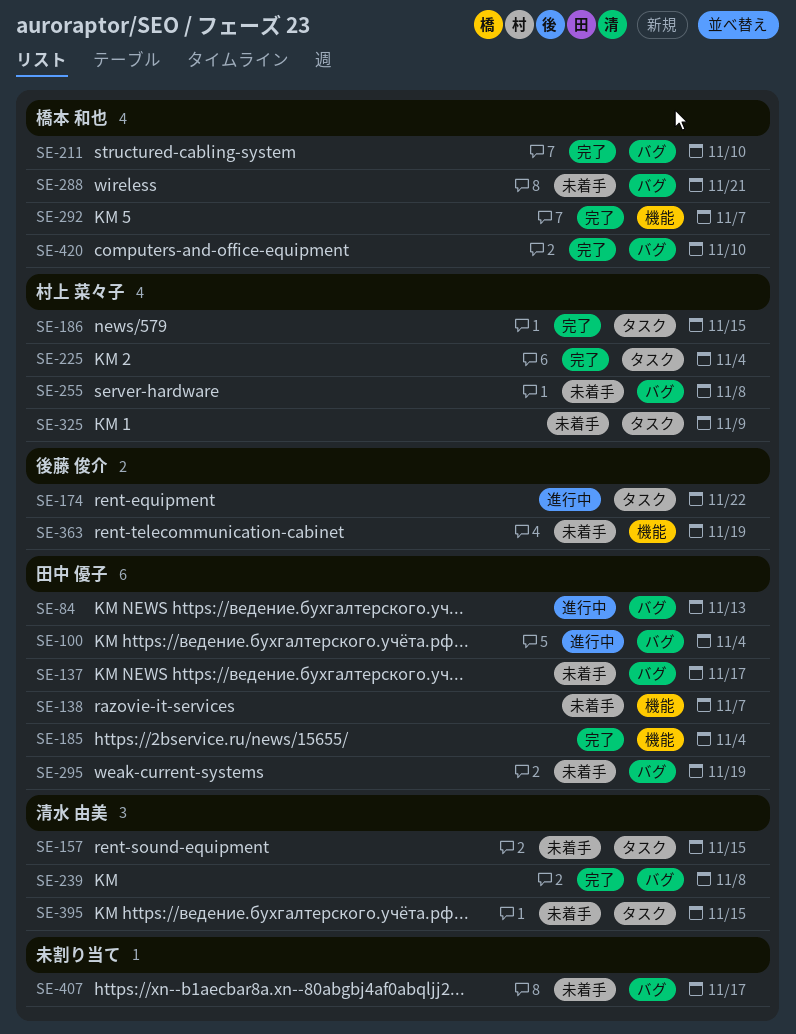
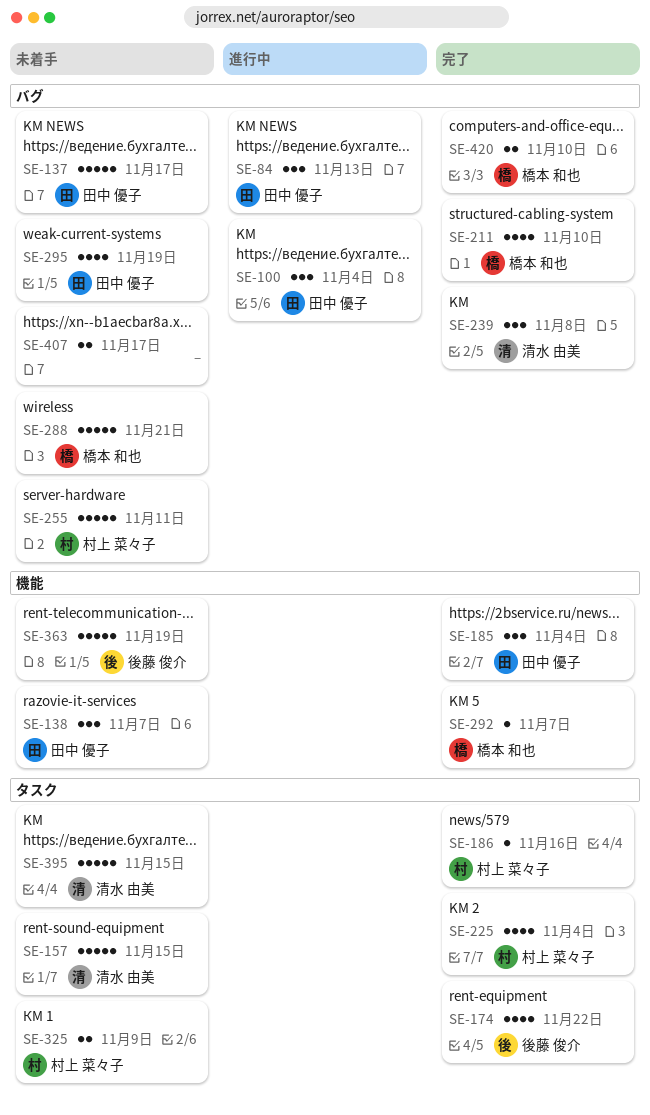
SE-174, status: 進行中 -> 完了
SE-186, due: Nov 15 -> Nov 16
SE-255, due: Nov 8 -> Nov 11

